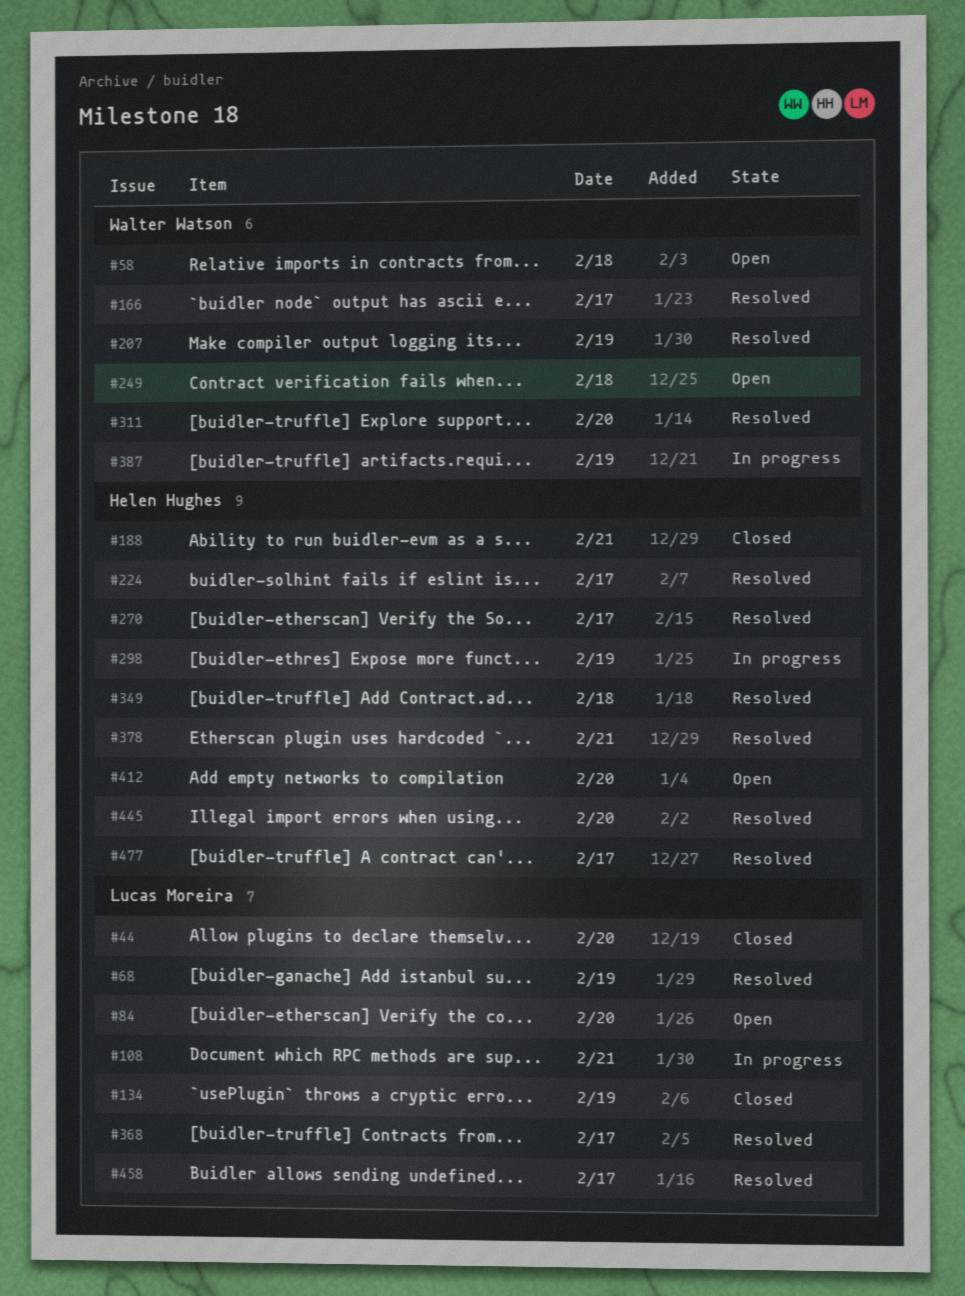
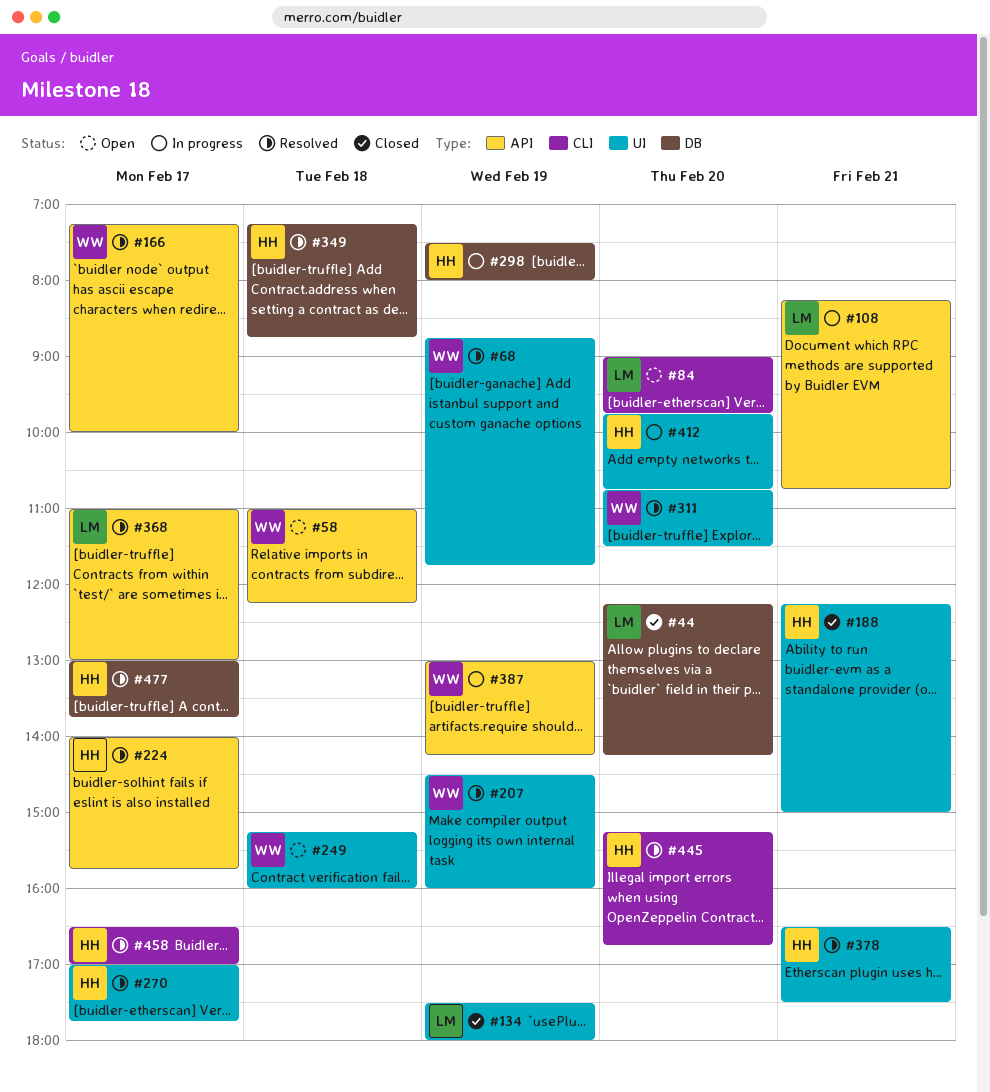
#68, owner: Lucas Moreira -> Walter Watson
#412, status: Open -> In progress
#458, owner: Lucas Moreira -> Helen Hughes

